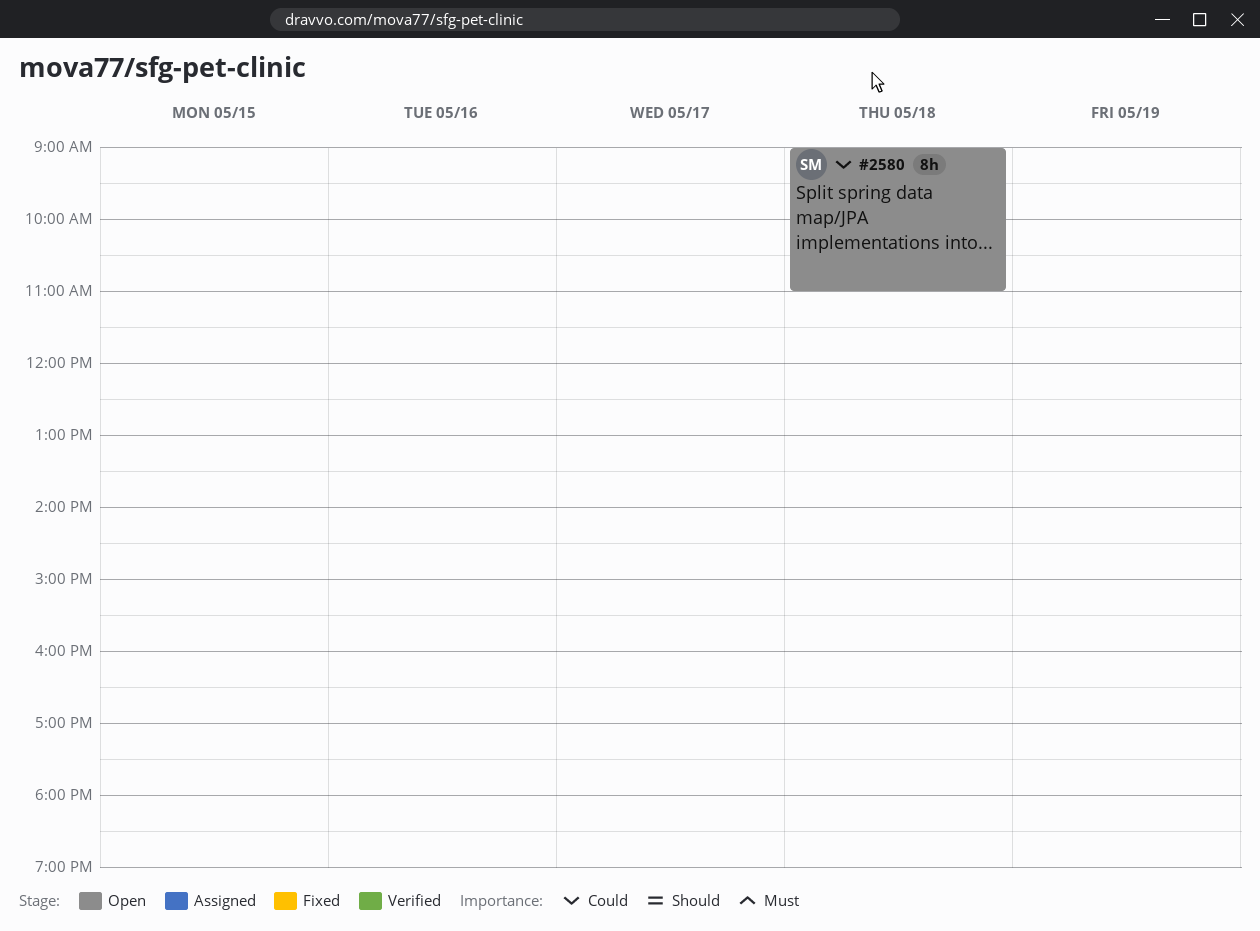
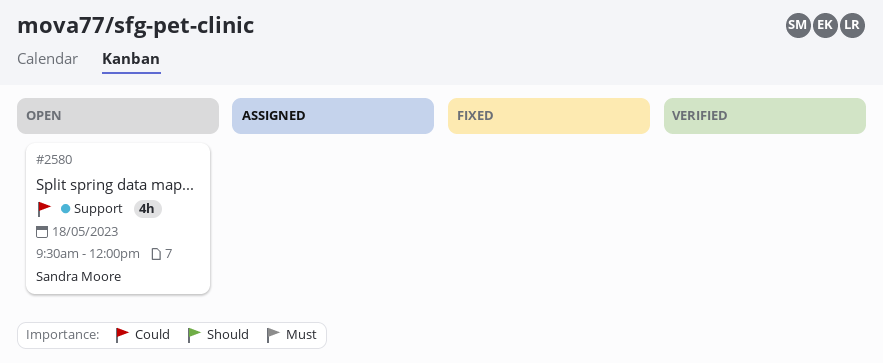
#2580, estimate: 8h -> 4h
#2580, begins: 09:00 -> 09:30
#2580, ends: 11:00 -> 12:00

